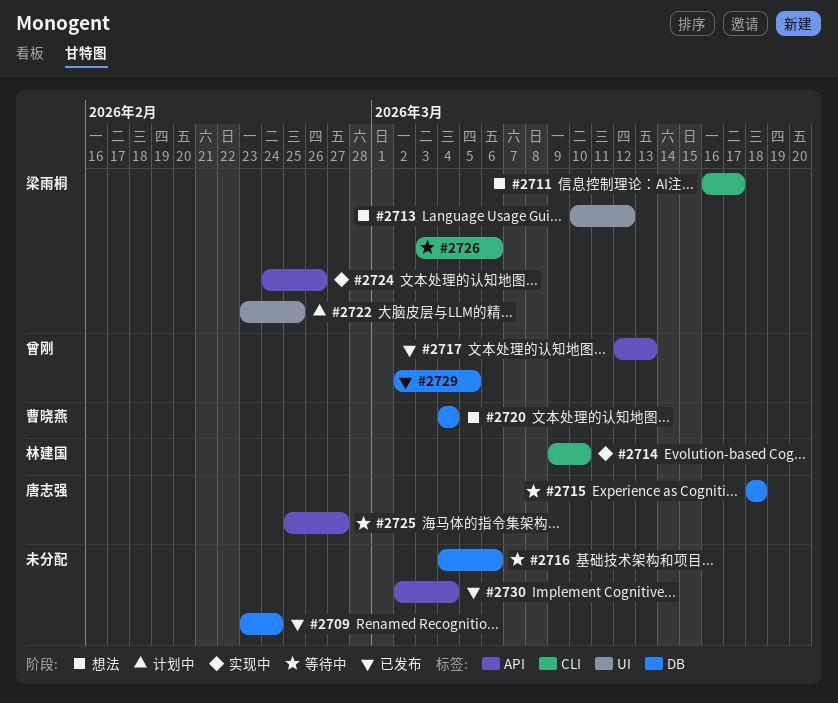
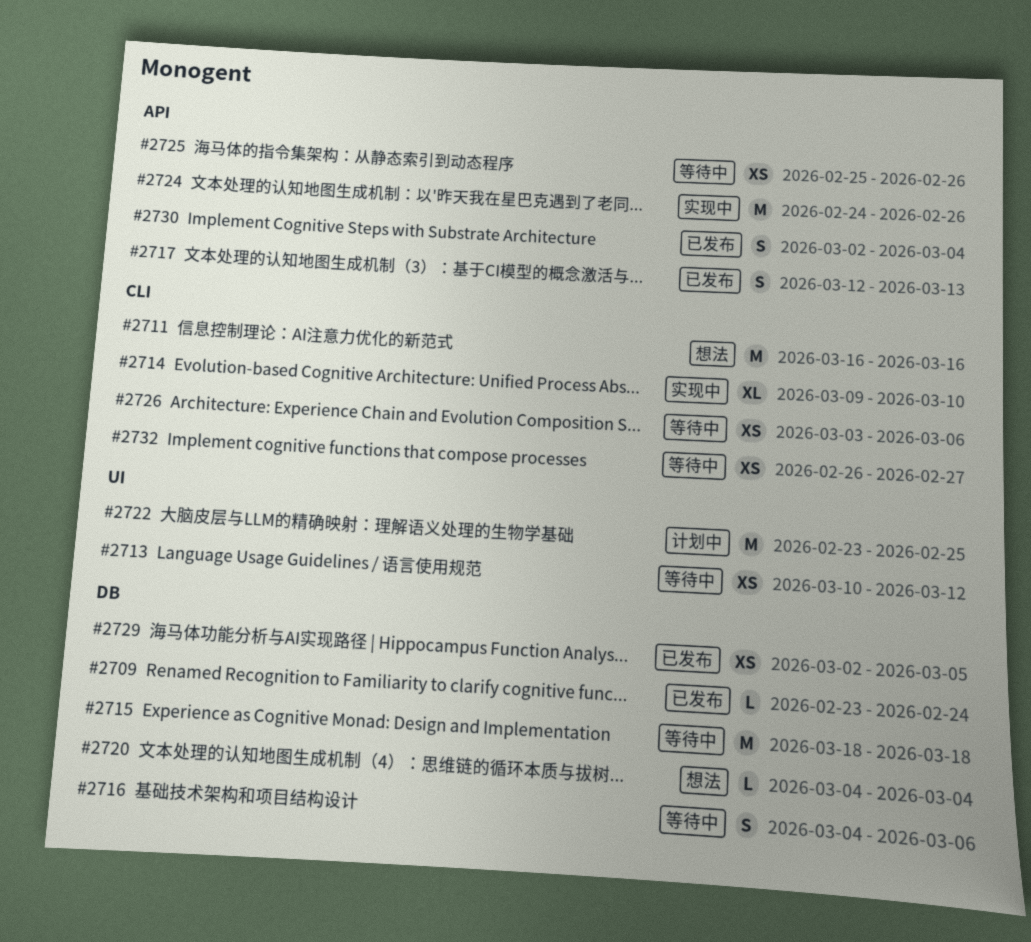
#2711, due: Mar 17 -> Mar 16
#2713, status: 想法 -> 等待中
#2725, due: Feb 27 -> Feb 26
#2732: none -> present

